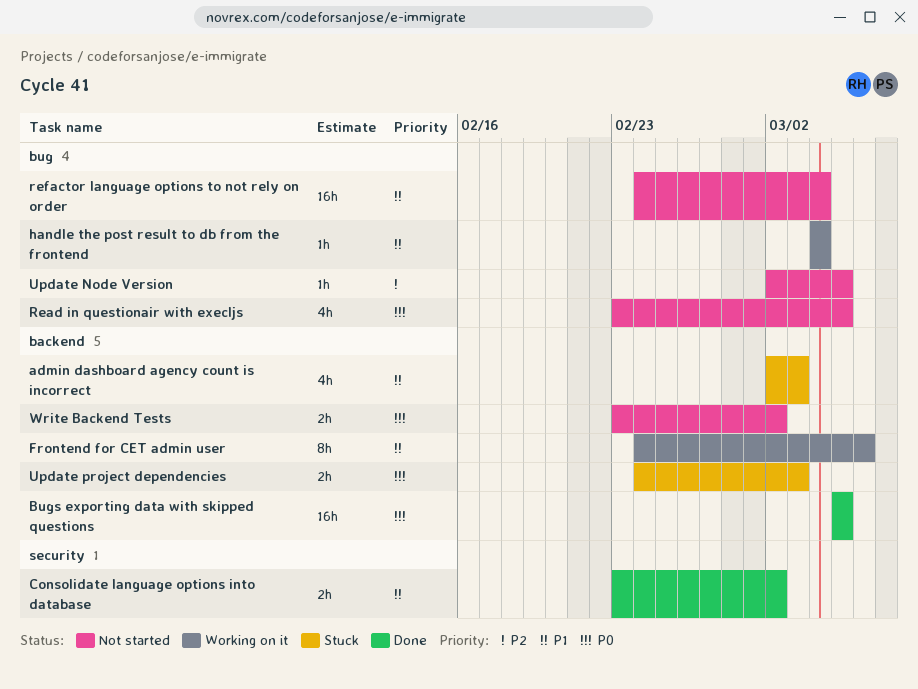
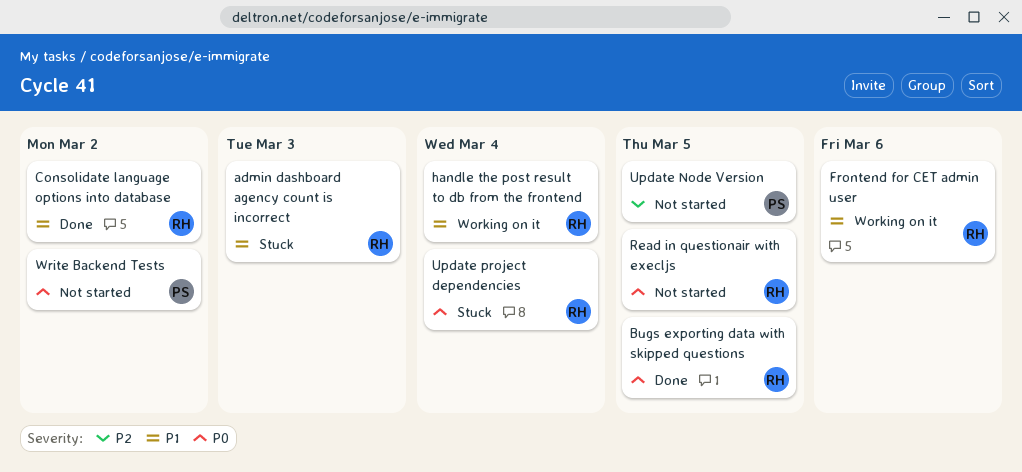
refactor language options to not rely on order: present -> none
Update project dependencies, due: Mar 3 -> Mar 4

